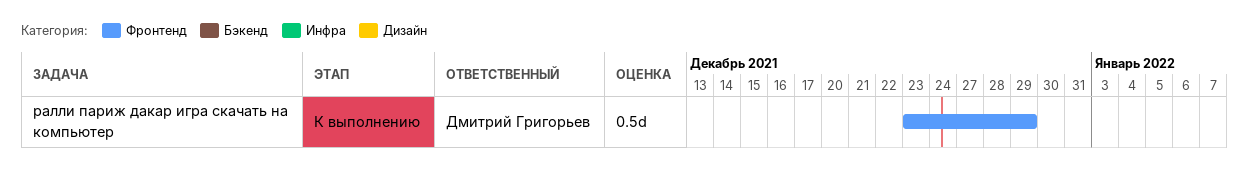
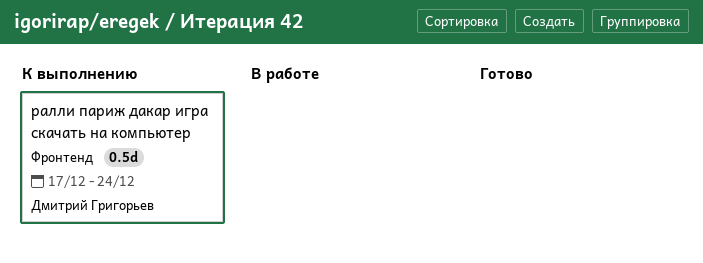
ралли париж дакар игра скачать на компьютер, start: Dec 23 -> Dec 17
ралли париж дакар игра скачать на компьютер, due: Dec 29 -> Dec 24

